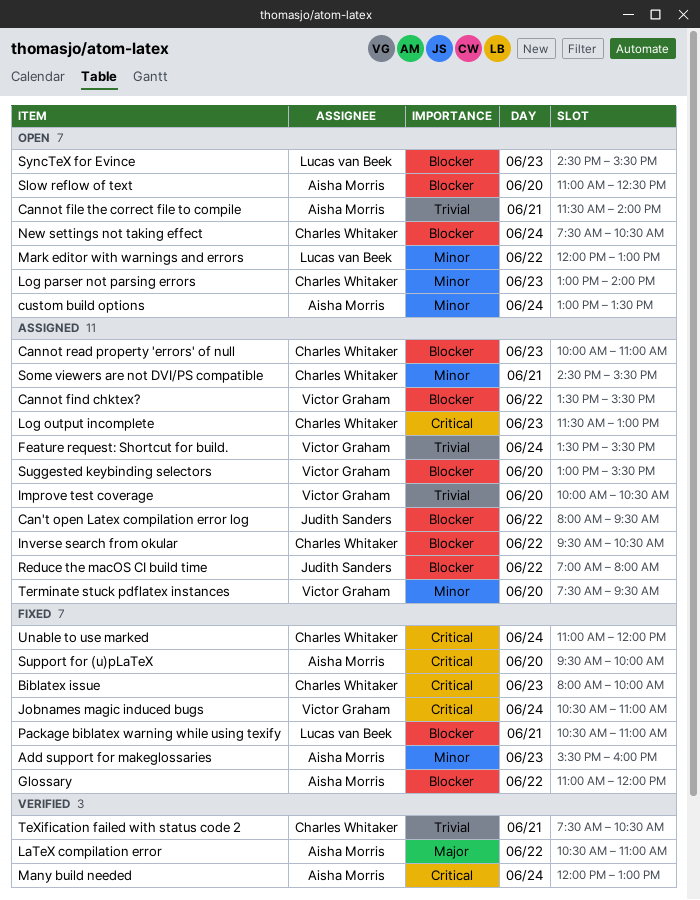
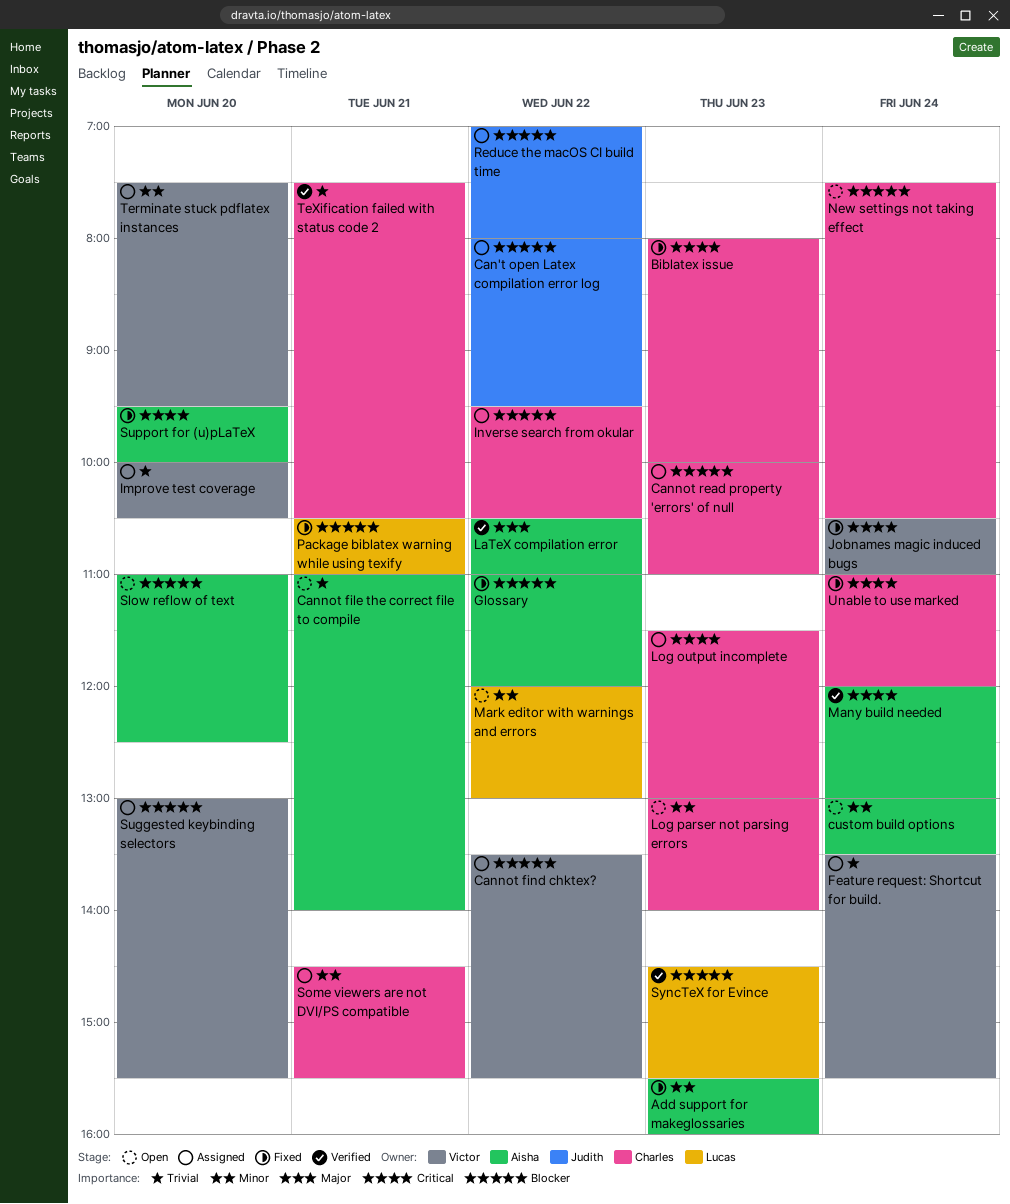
Cannot file the correct file to compile, begins: 11:30 -> 11:00
SyncTeX for Evince, status: Open -> Verified

